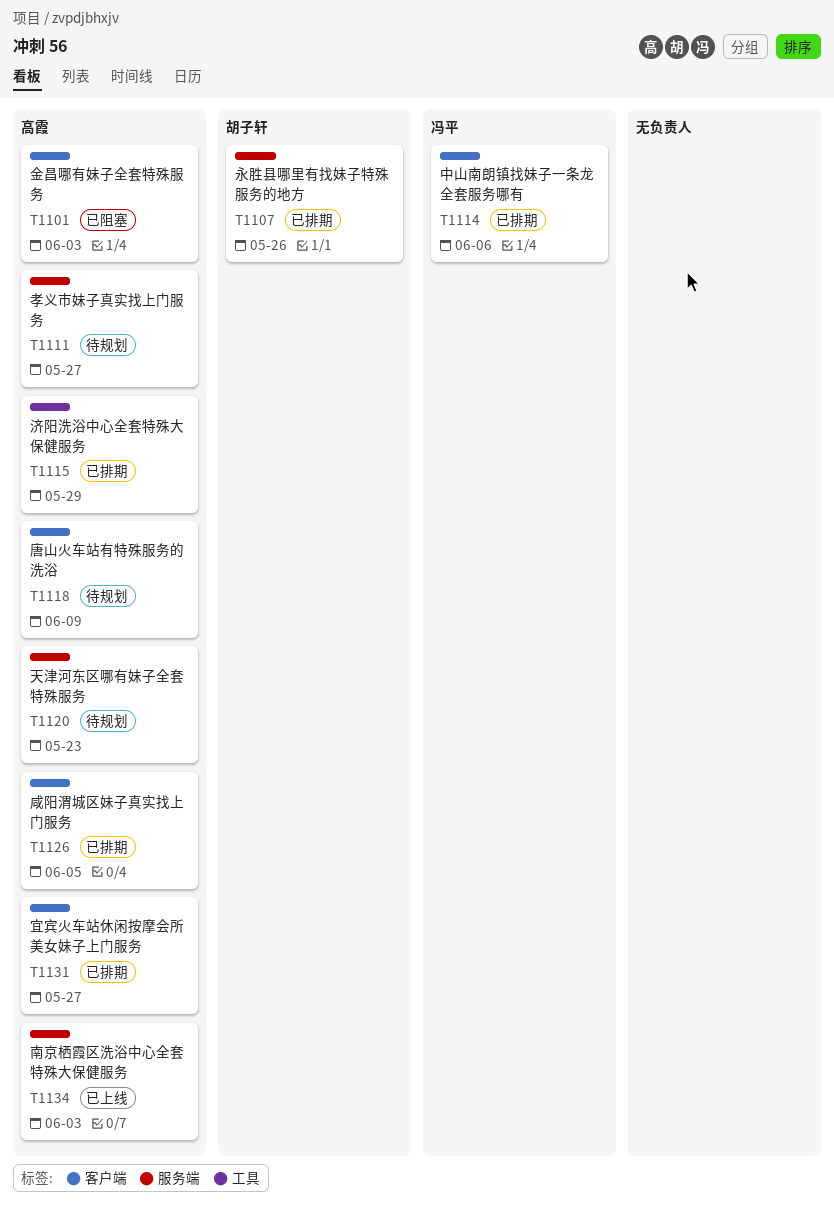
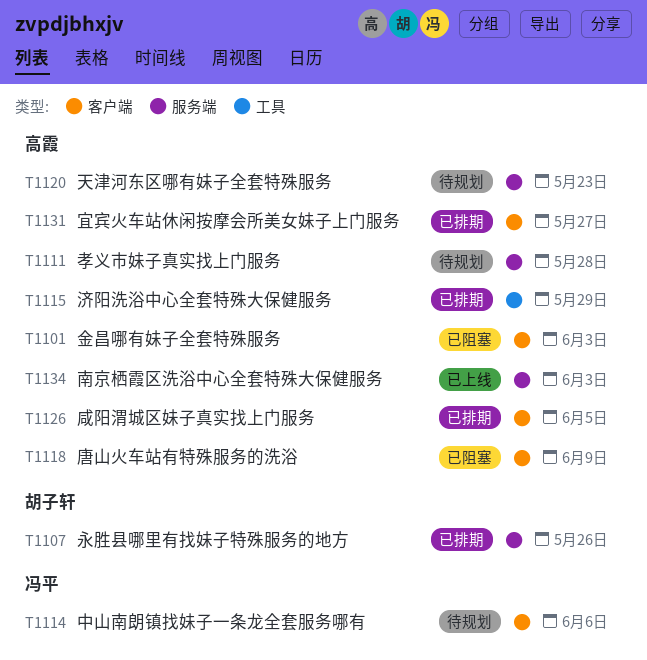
T1111, due: May 27 -> May 28
T1114, status: 已排期 -> 待规划
T1118, status: 待规划 -> 已阻塞

